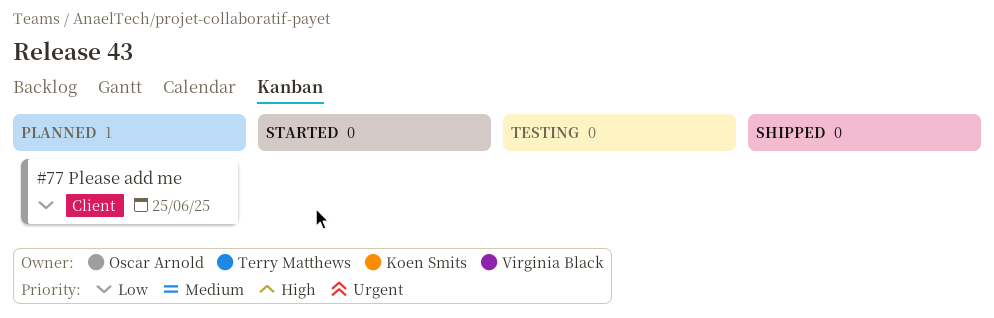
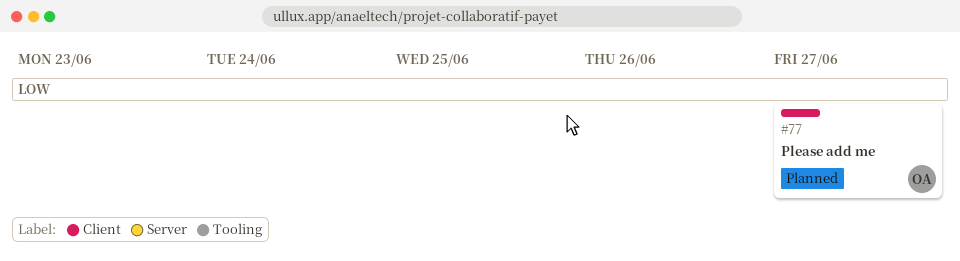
#77, due: Jun 25 -> Jun 27

